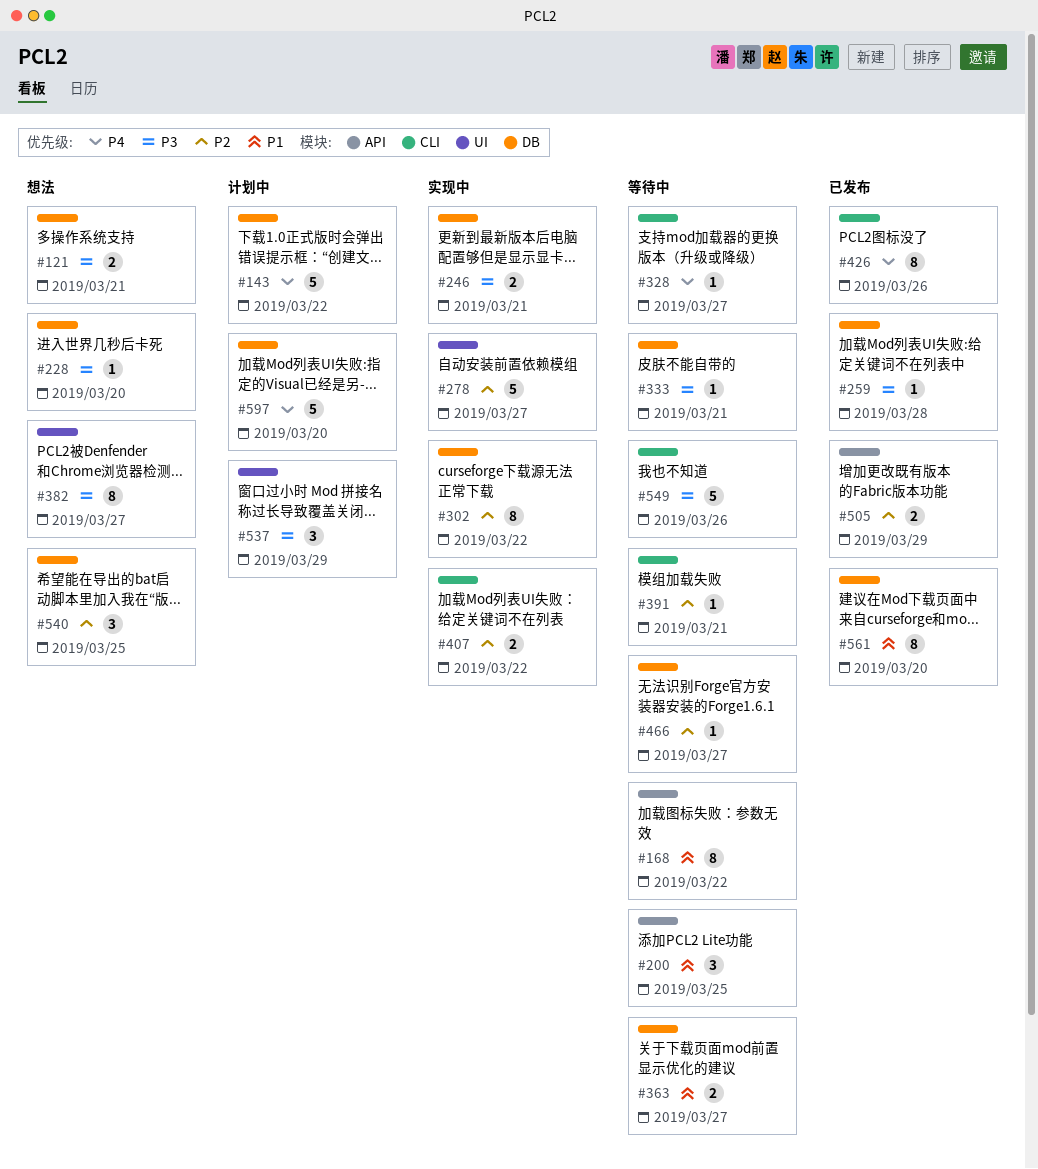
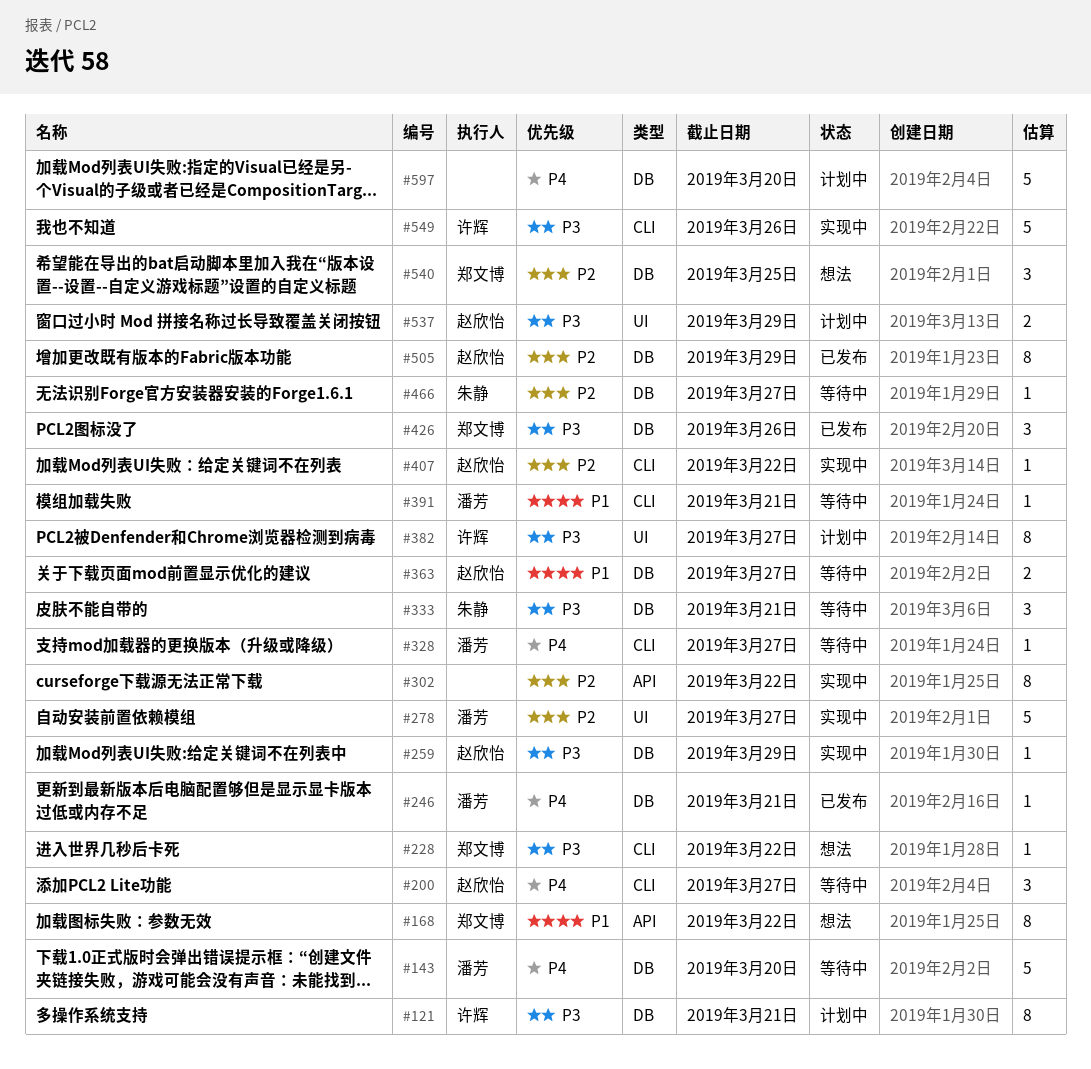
#121, status: 想法 -> 计划中
#121, estimate: 2 -> 8
#143, status: 计划中 -> 等待中
#143, due: Mar 22 -> Mar 20
#168, status: 等待中 -> 想法
#200, priority: P1 -> P4
#200, label: API -> CLI
#200, due: Mar 25 -> Mar 27
#228, label: DB -> CLI
#228, due: Mar 20 -> Mar 22
#246, status: 实现中 -> 已发布
#246, priority: P3 -> P4
#246, estimate: 2 -> 1
#259, status: 已发布 -> 实现中
#259, due: Mar 28 -> Mar 29
#302, label: DB -> API
#333, estimate: 1 -> 3
#382, status: 想法 -> 计划中
#391, priority: P2 -> P1
#407, estimate: 2 -> 1
#426, priority: P4 -> P3
#426, label: CLI -> DB
#426, estimate: 8 -> 3
#505, label: API -> DB
#505, estimate: 2 -> 8
#537, estimate: 3 -> 2
#549, status: 等待中 -> 实现中
#561: present -> none

